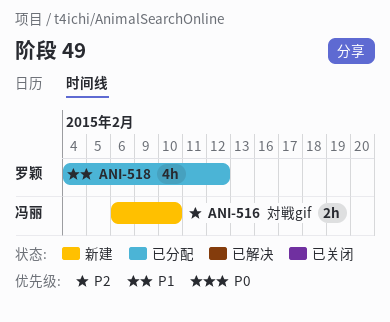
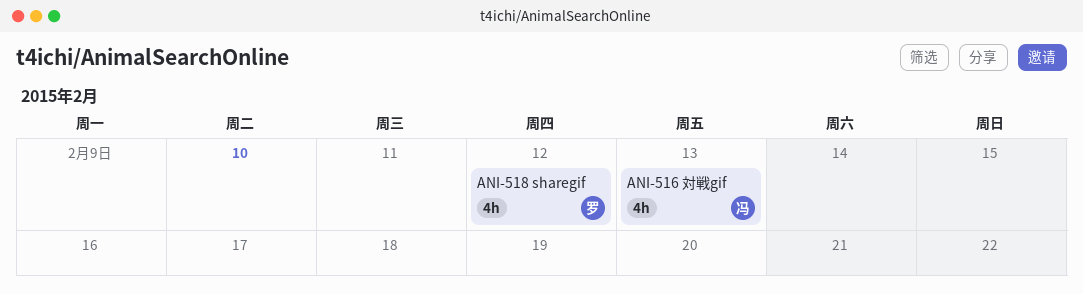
ANI-516, estimate: 2h -> 4h
ANI-516, due: Feb 10 -> Feb 13

